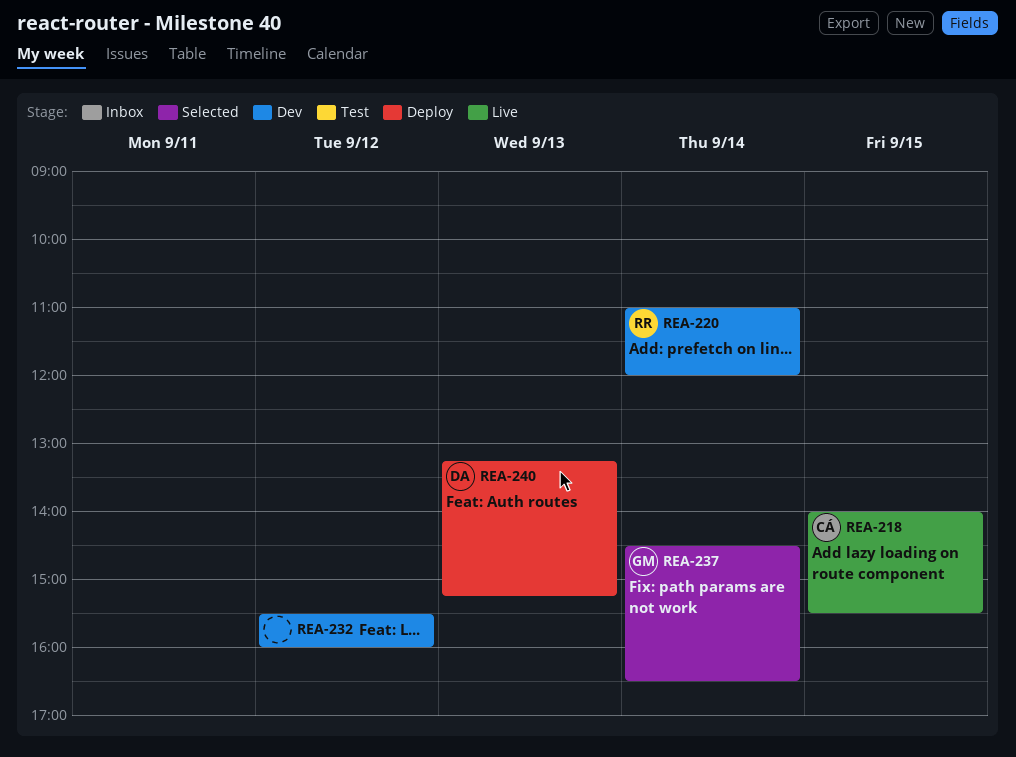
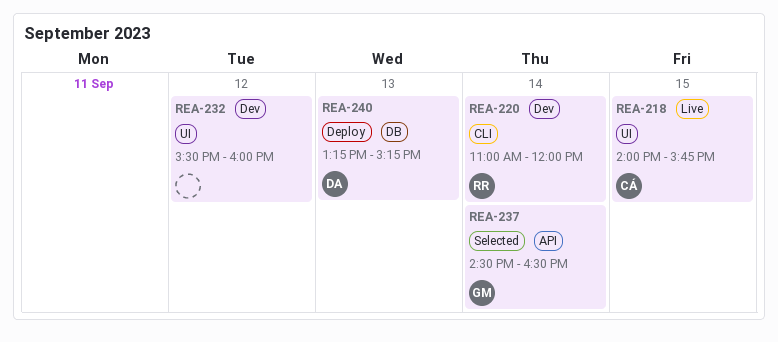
REA-218, ends: 15:30 -> 15:45

